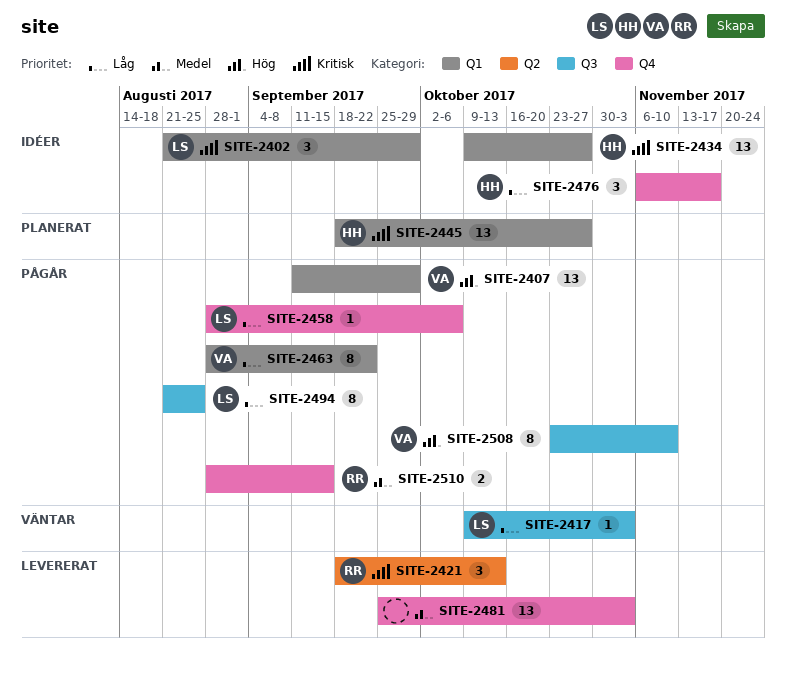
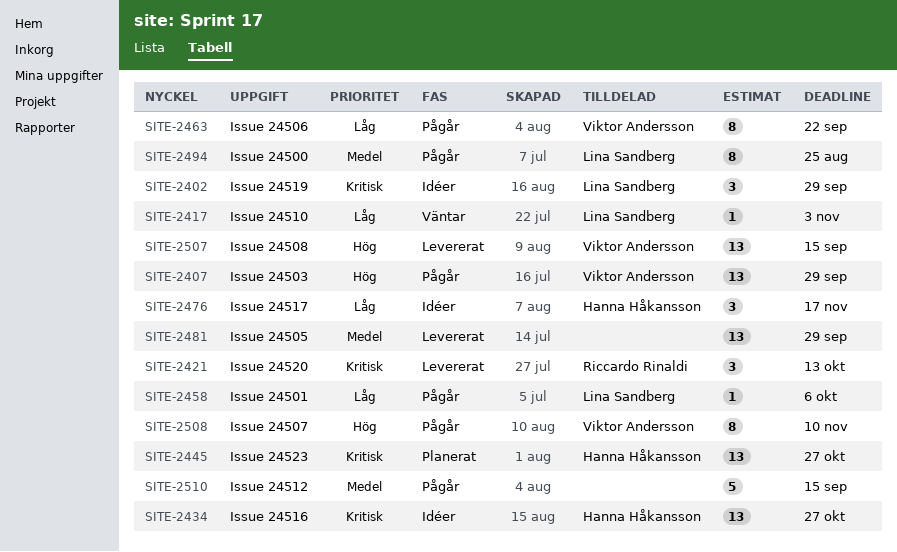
SITE-2481, due: Nov 3 -> Sep 29
SITE-2494, priority: Låg -> Medel
SITE-2507: none -> present
SITE-2510, owner: Riccardo Rinaldi -> none
SITE-2510, estimate: 2 -> 5

